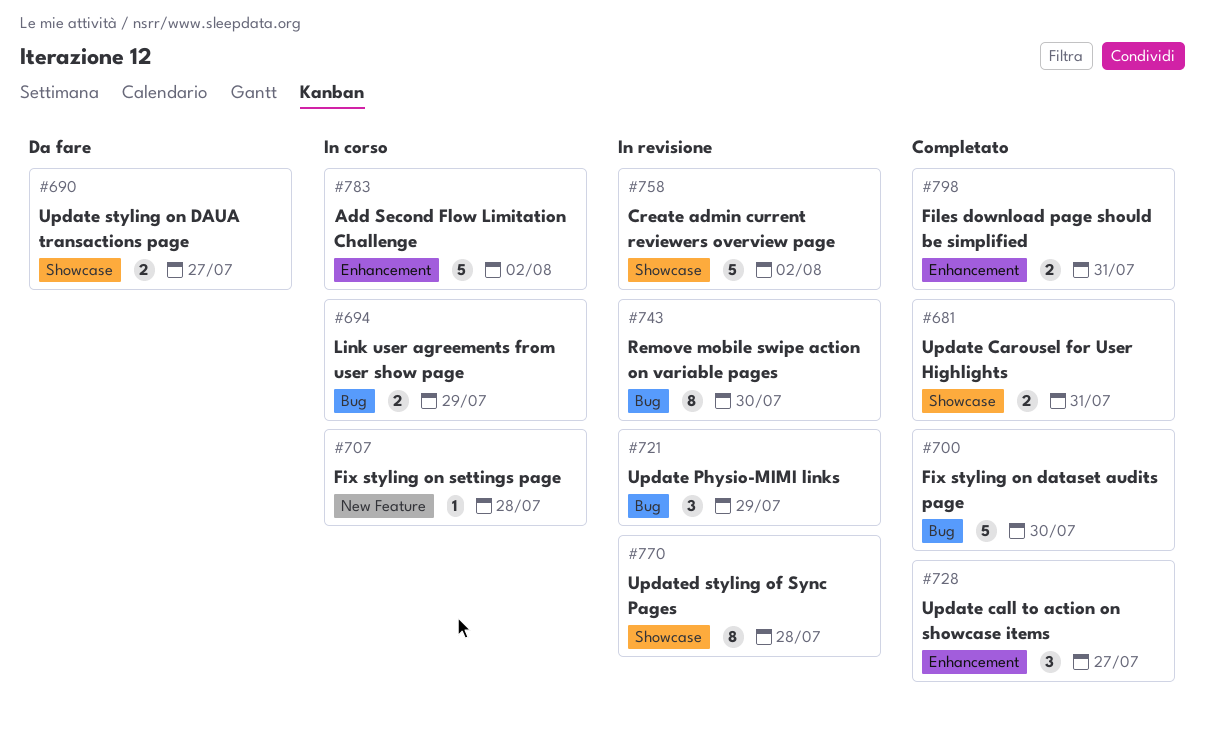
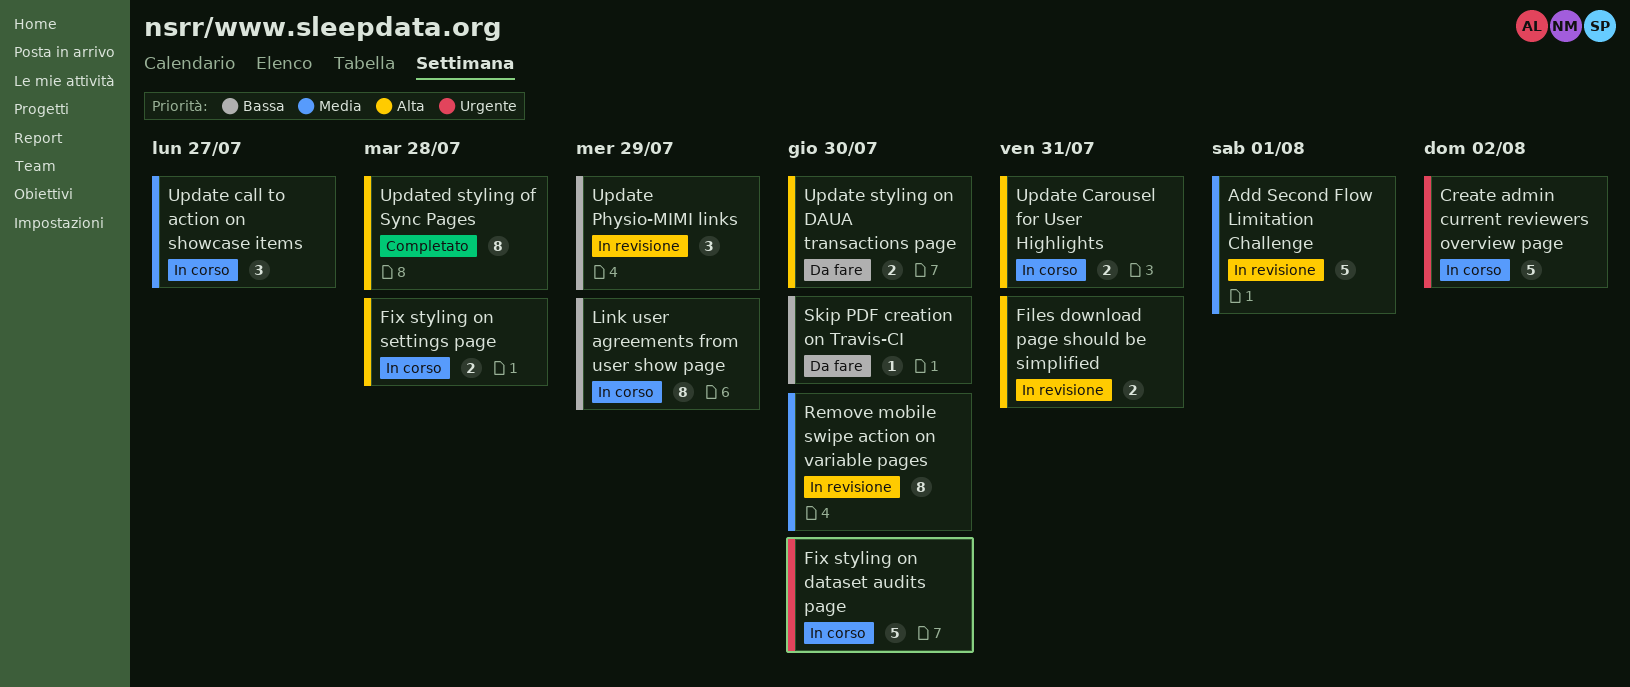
Add Second Flow Limitation Challenge, status: In corso -> In revisione
Add Second Flow Limitation Challenge, due: Aug 2 -> Aug 1
Create admin current reviewers overview page, status: In revisione -> In corso
Files download page should be simplified, status: Completato -> In revisione
Fix styling on dataset audits page, status: Completato -> In corso
Fix styling on settings page, estimate: 1 -> 2
Link user agreements from user show page, estimate: 2 -> 8
Skip PDF creation on Travis-CI: none -> present
Update call to action on showcase items, status: Completato -> In corso
Update Carousel for User Highlights, status: Completato -> In corso
Update styling on DAUA transactions page, due: Jul 27 -> Jul 30
Updated styling of Sync Pages, status: In revisione -> Completato

